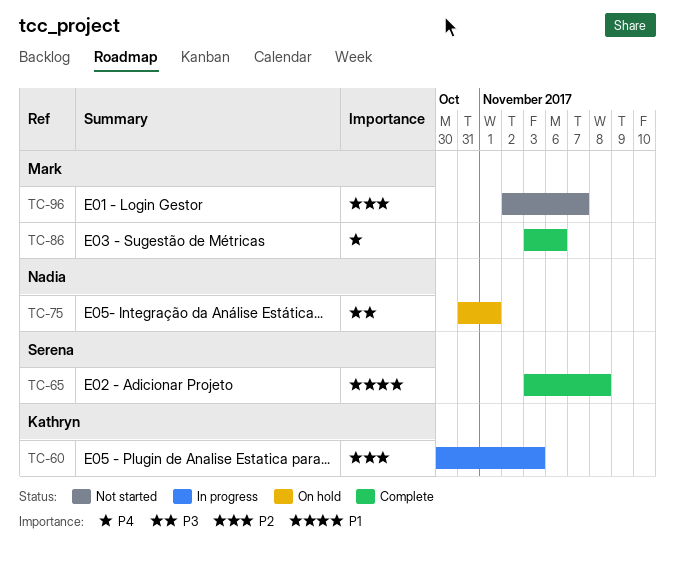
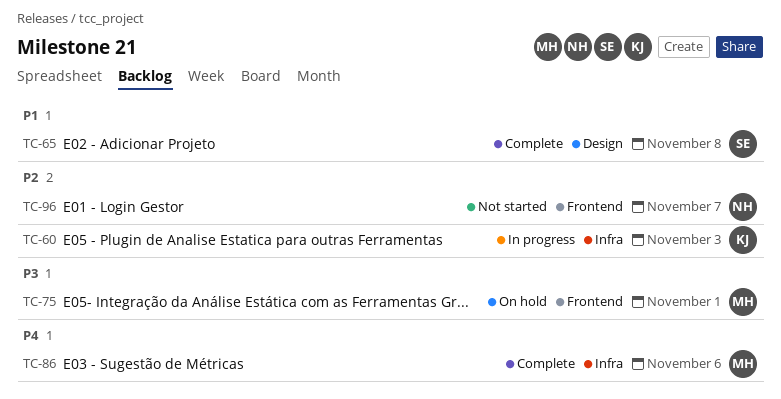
TC-75, owner: Nadia -> Mark
TC-96, owner: Mark -> Nadia

